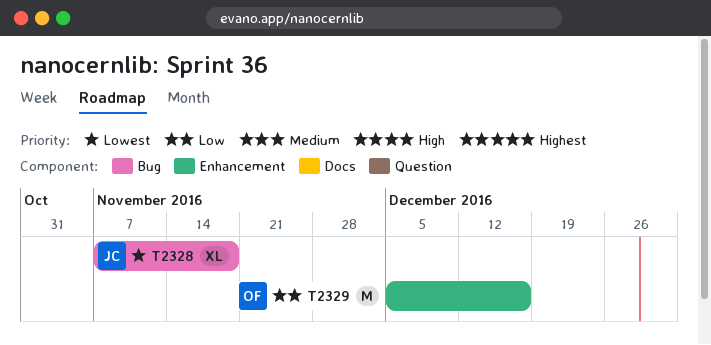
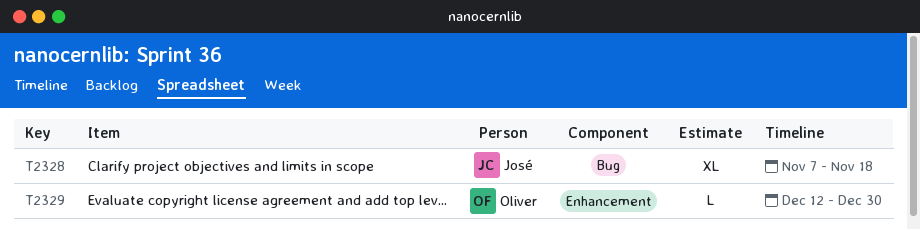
T2329, estimate: M -> L
T2329, start: Dec 5 -> Dec 12
T2329, due: Dec 16 -> Dec 30

